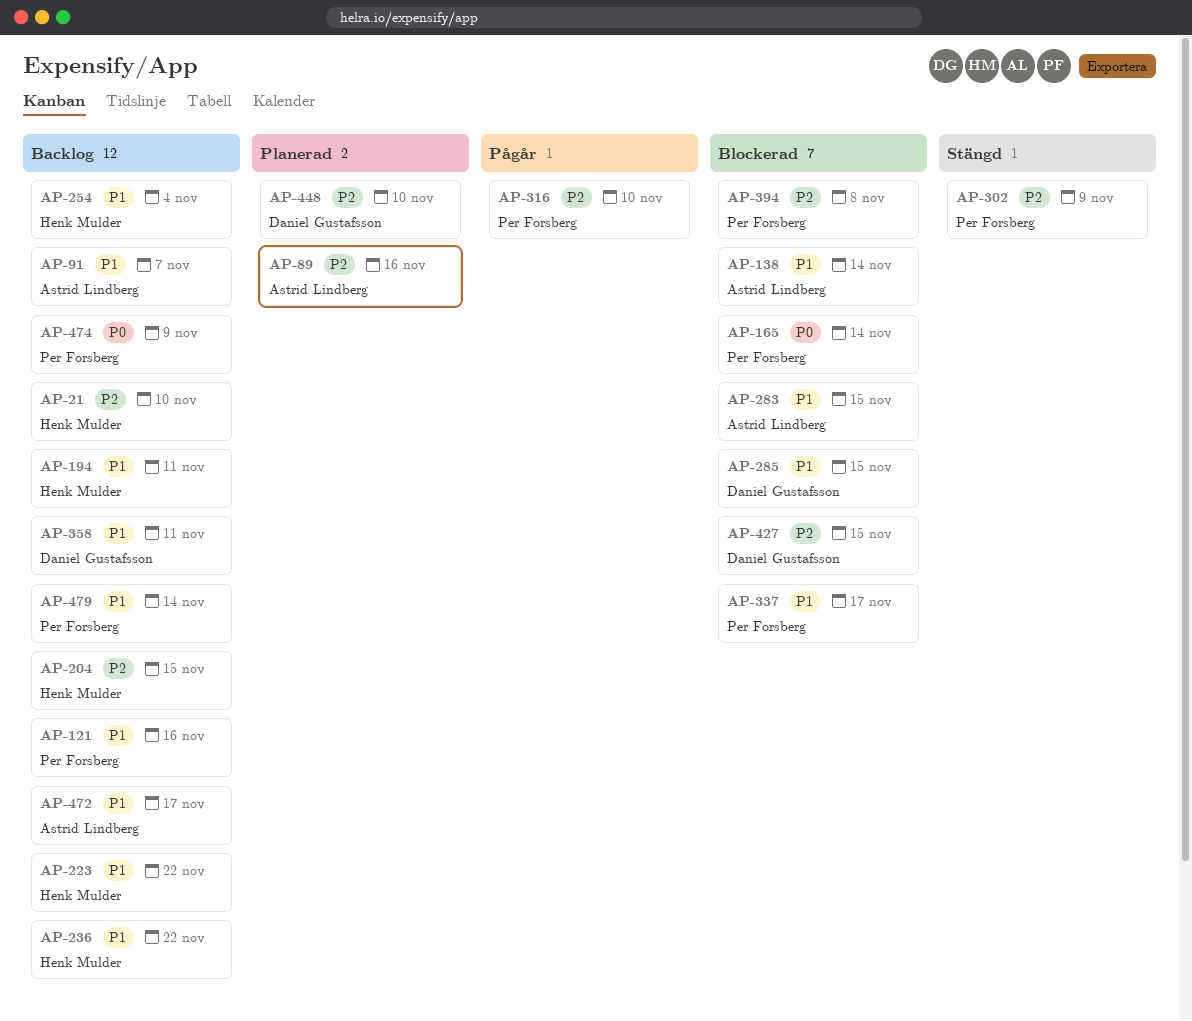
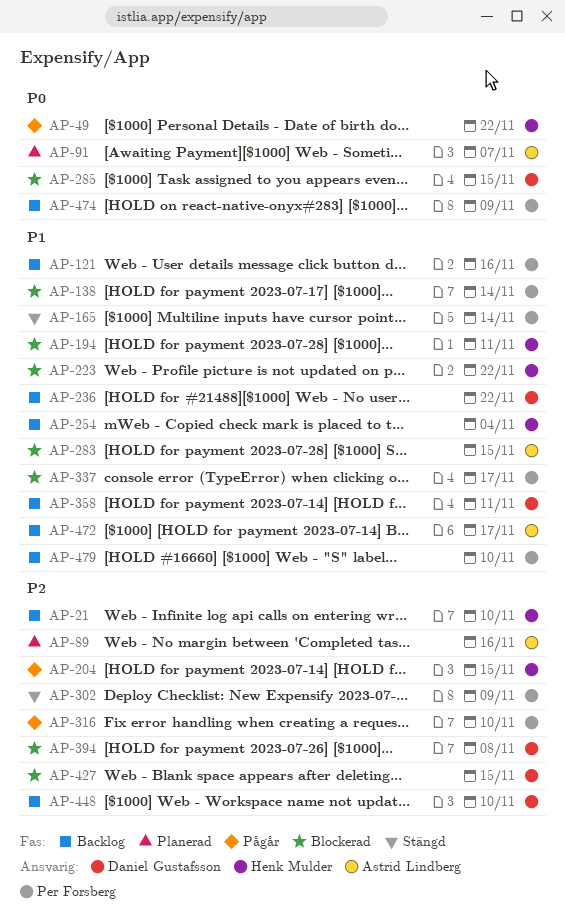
AP-49: none -> present
AP-91, status: Backlog -> Planerad
AP-91, priority: P1 -> P0
AP-138, owner: Astrid Lindberg -> Per Forsberg
AP-165, status: Blockerad -> Stängd
AP-165, priority: P0 -> P1
AP-194, status: Backlog -> Blockerad
AP-204, status: Backlog -> Pågår
AP-223, status: Backlog -> Blockerad
AP-236, owner: Henk Mulder -> Daniel Gustafsson
AP-285, priority: P1 -> P0
AP-394, owner: Per Forsberg -> Daniel Gustafsson
AP-448, status: Planerad -> Backlog
AP-479, due: Nov 14 -> Nov 10

